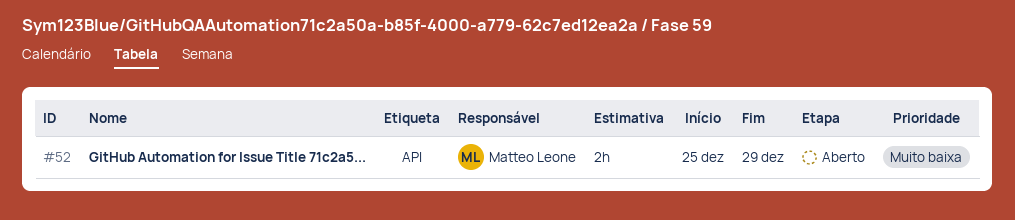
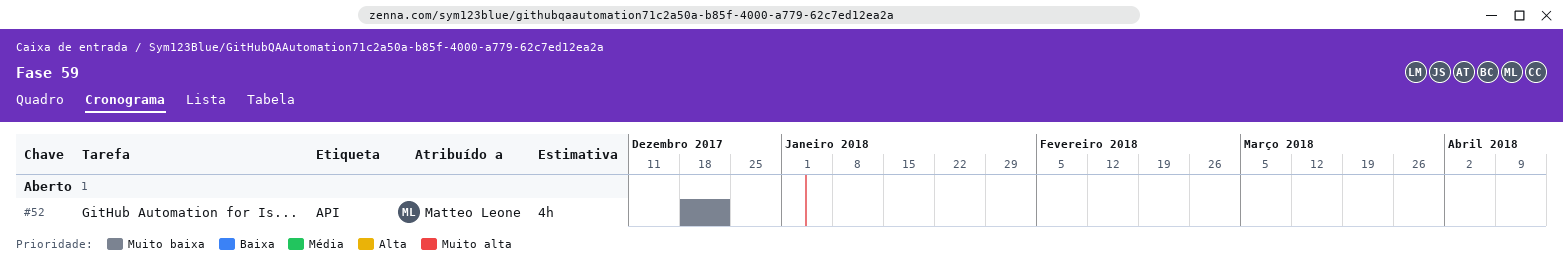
#52, estimate: 2h -> 4h
#52, start: Dec 25 -> Dec 18
#52, due: Dec 29 -> Dec 22

